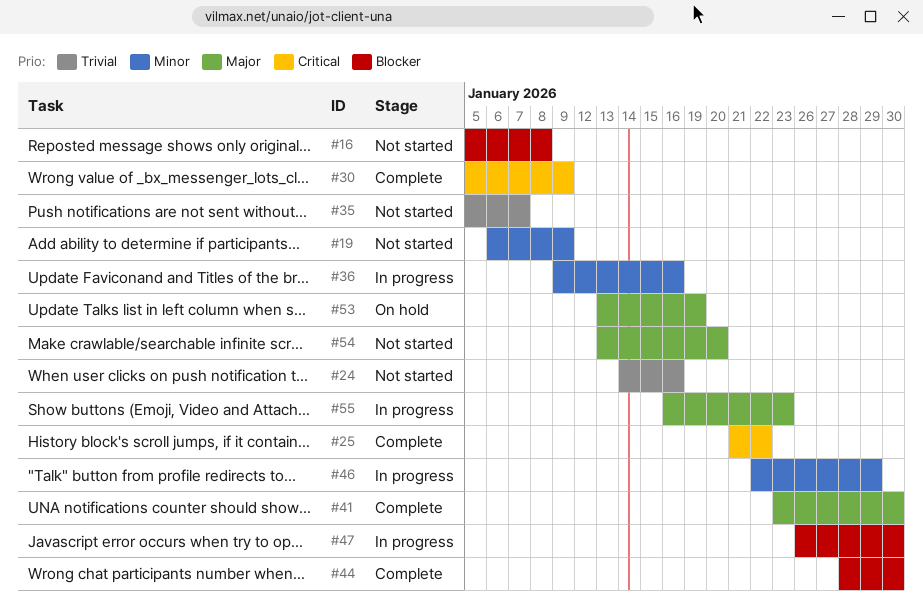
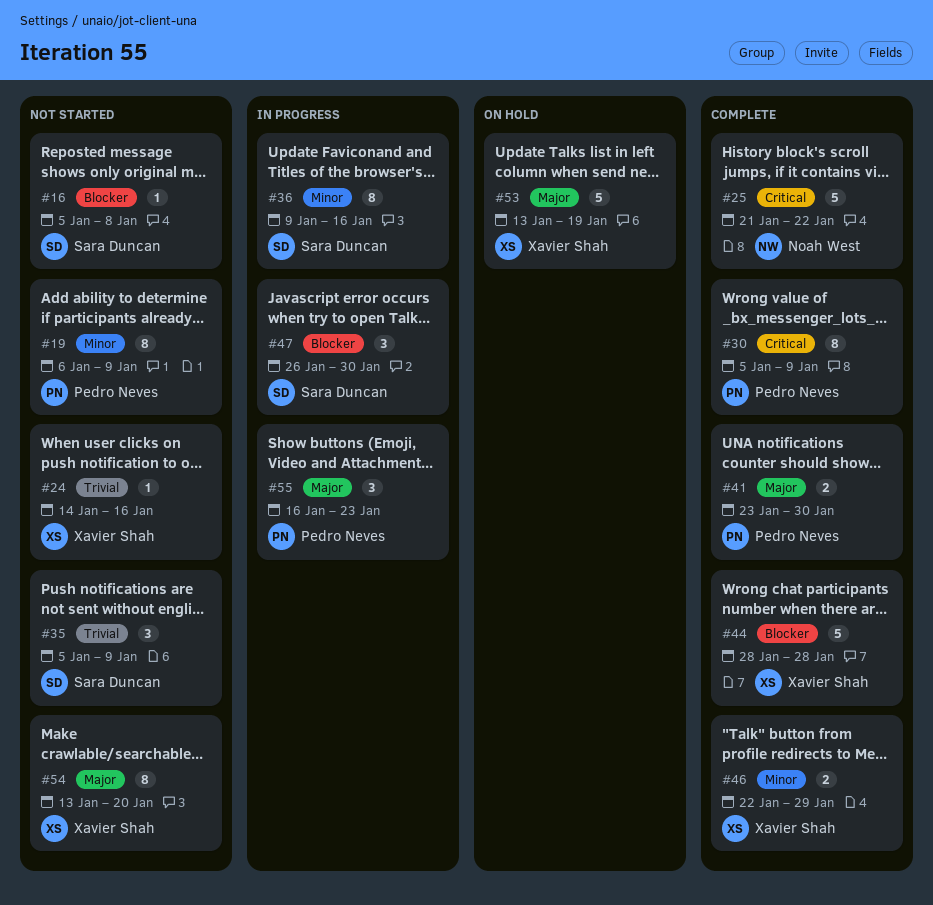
#35, due: Jan 7 -> Jan 9
#44, due: Jan 30 -> Jan 28
#46, status: In progress -> Complete

